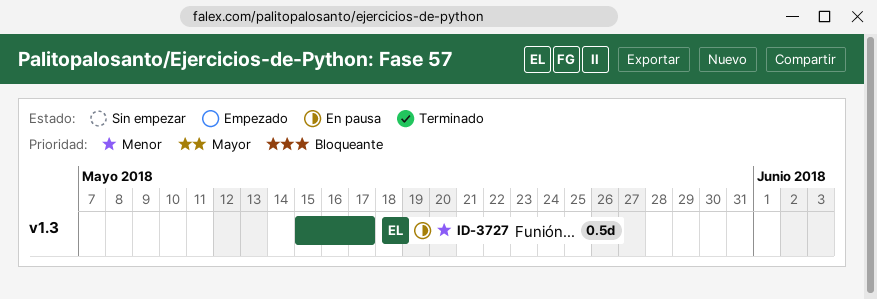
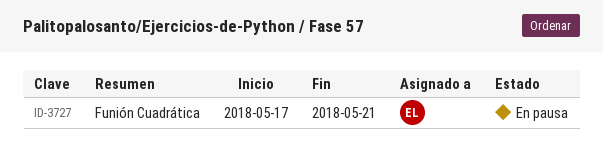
ID-3727, start: May 15 -> May 17
ID-3727, due: May 17 -> May 21

